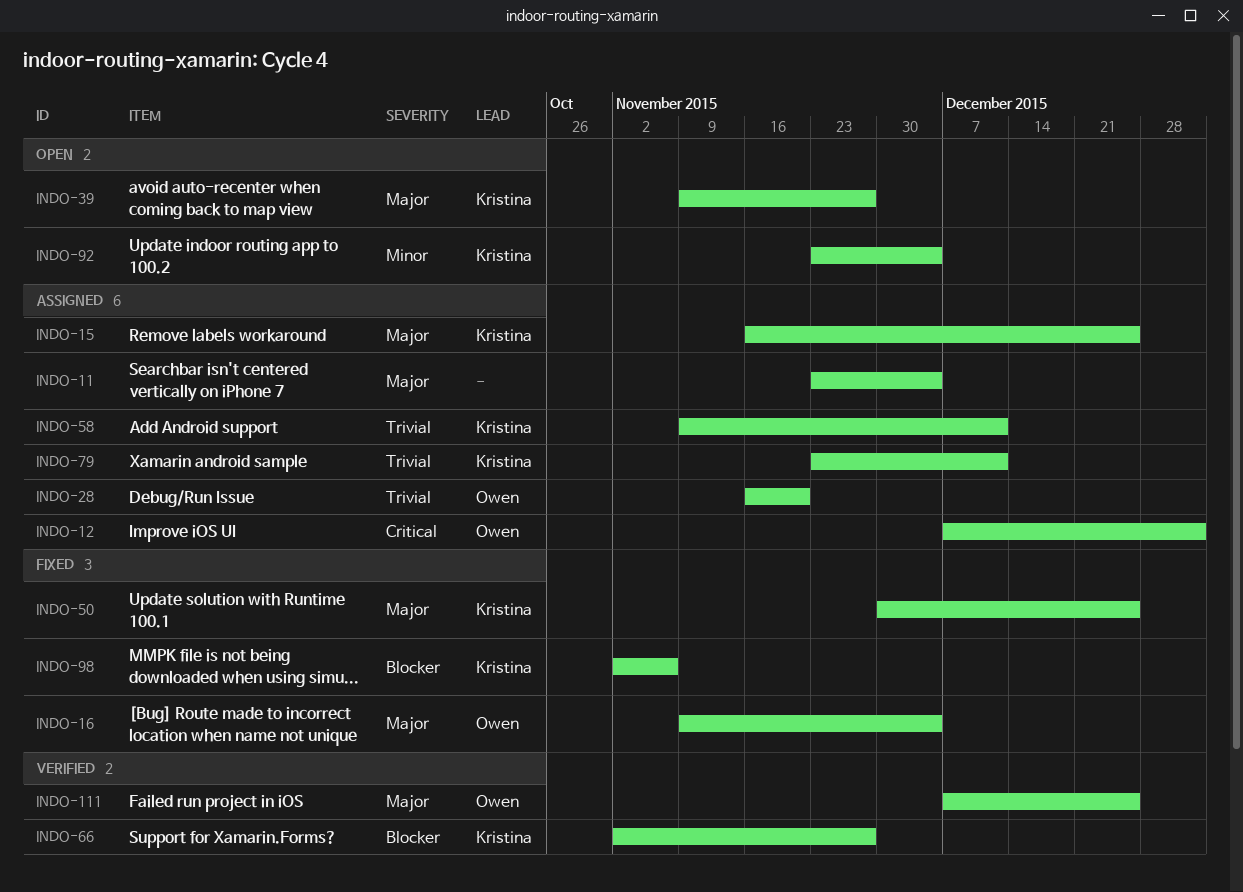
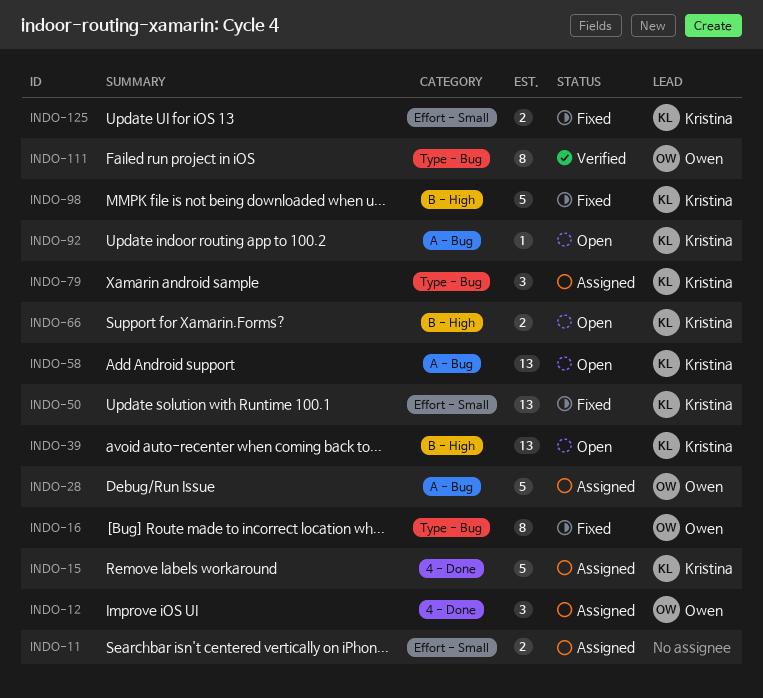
INDO-58, status: Assigned -> Open
INDO-66, status: Verified -> Open
INDO-125: none -> present

